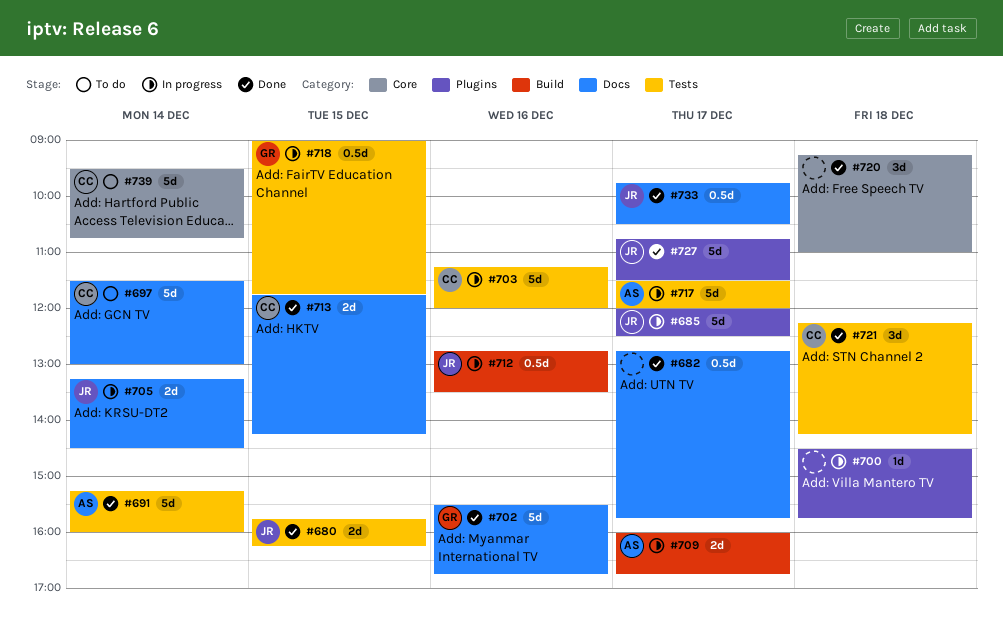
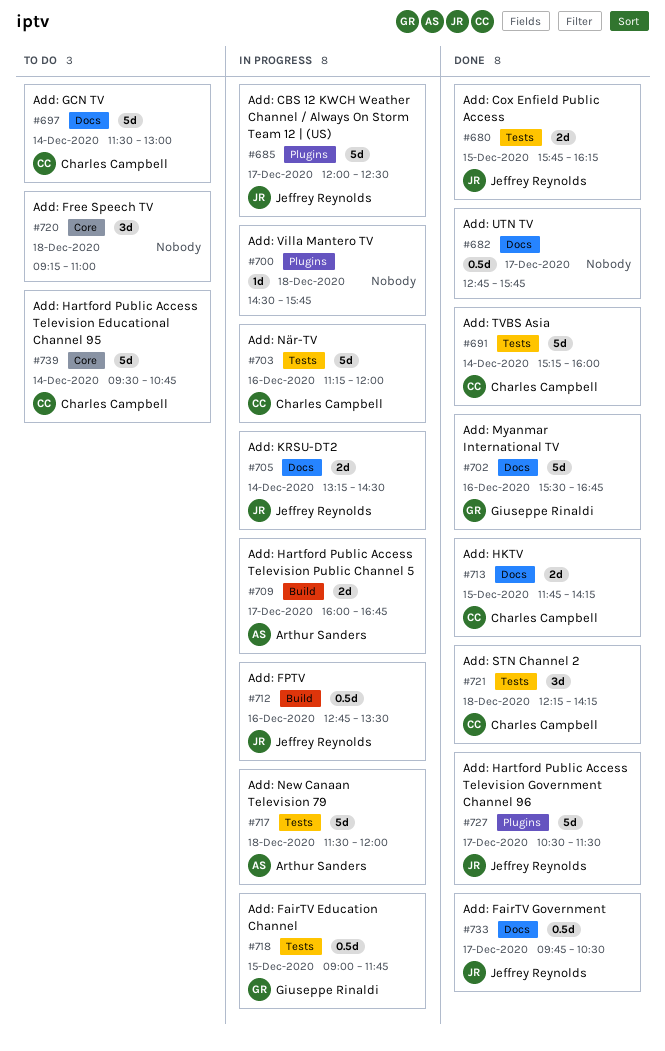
#691, owner: Arthur Sanders -> Charles Campbell
#717, day: Dec 17 -> Dec 18
#720, status: Done -> To do
#727, begins: 10:45 -> 10:30

